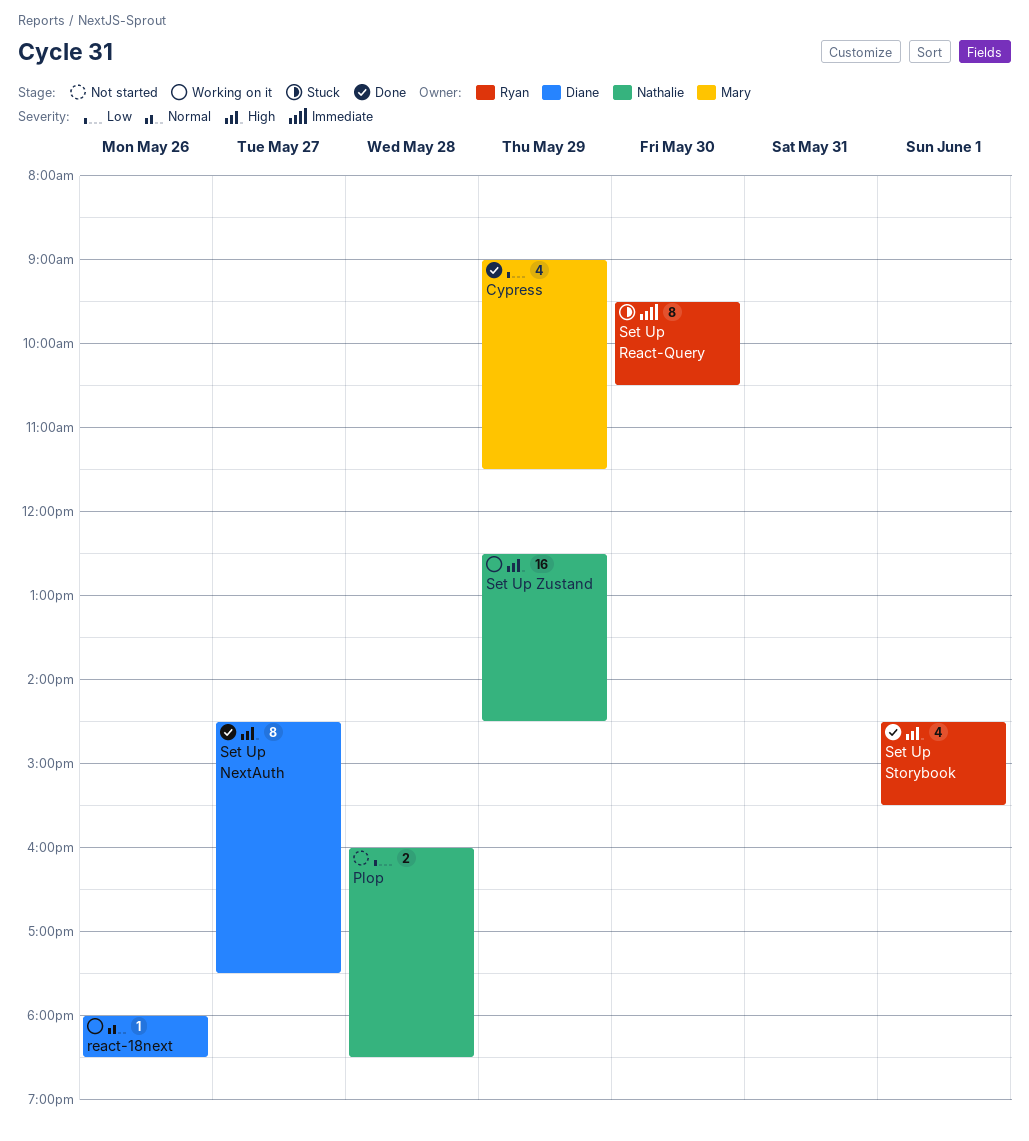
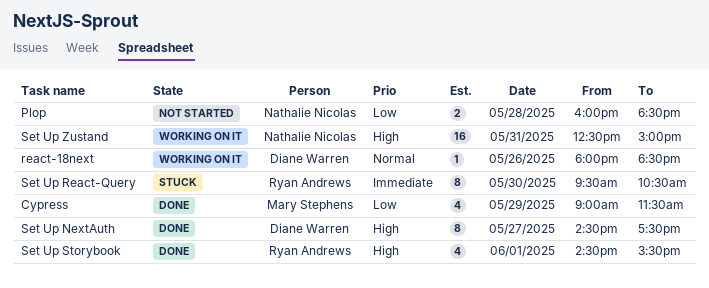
Set Up Zustand, day: May 29 -> May 31
Set Up Zustand, ends: 14:30 -> 15:00

